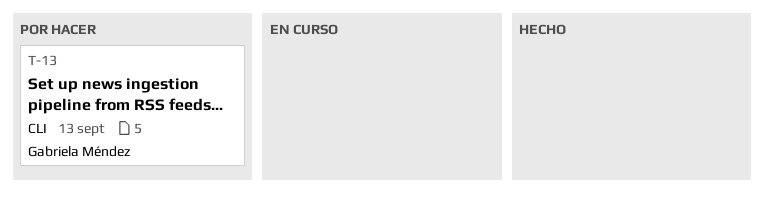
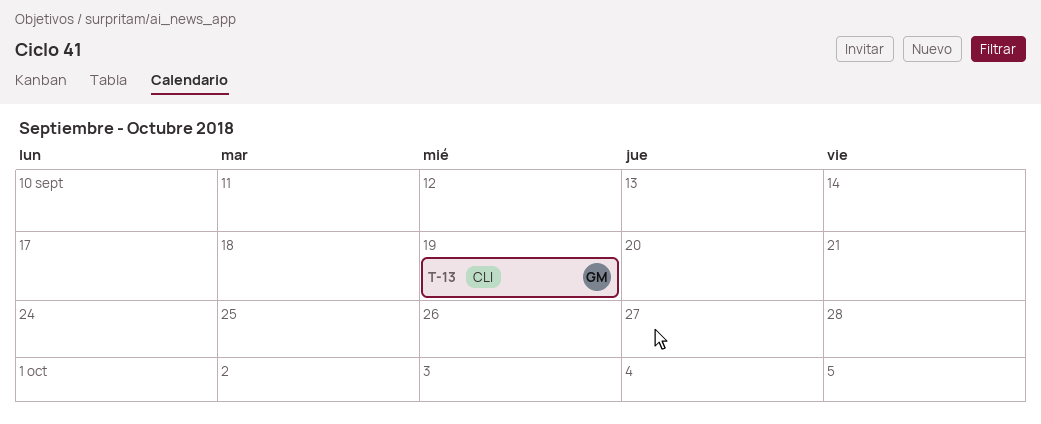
T-13, due: Sep 13 -> Sep 19

